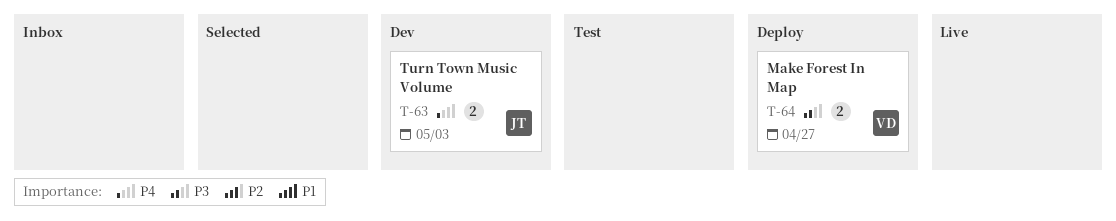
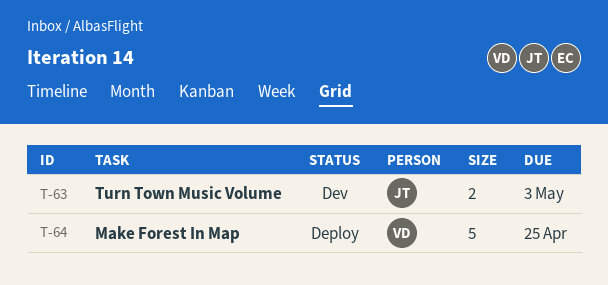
T-64, estimate: 2 -> 5
T-64, due: Apr 27 -> Apr 25

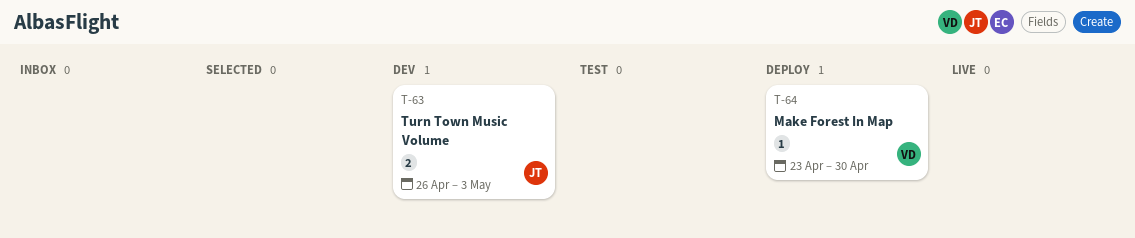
T-64, estimate: 5 -> 1
T-64, due: Apr 25 -> Apr 30

